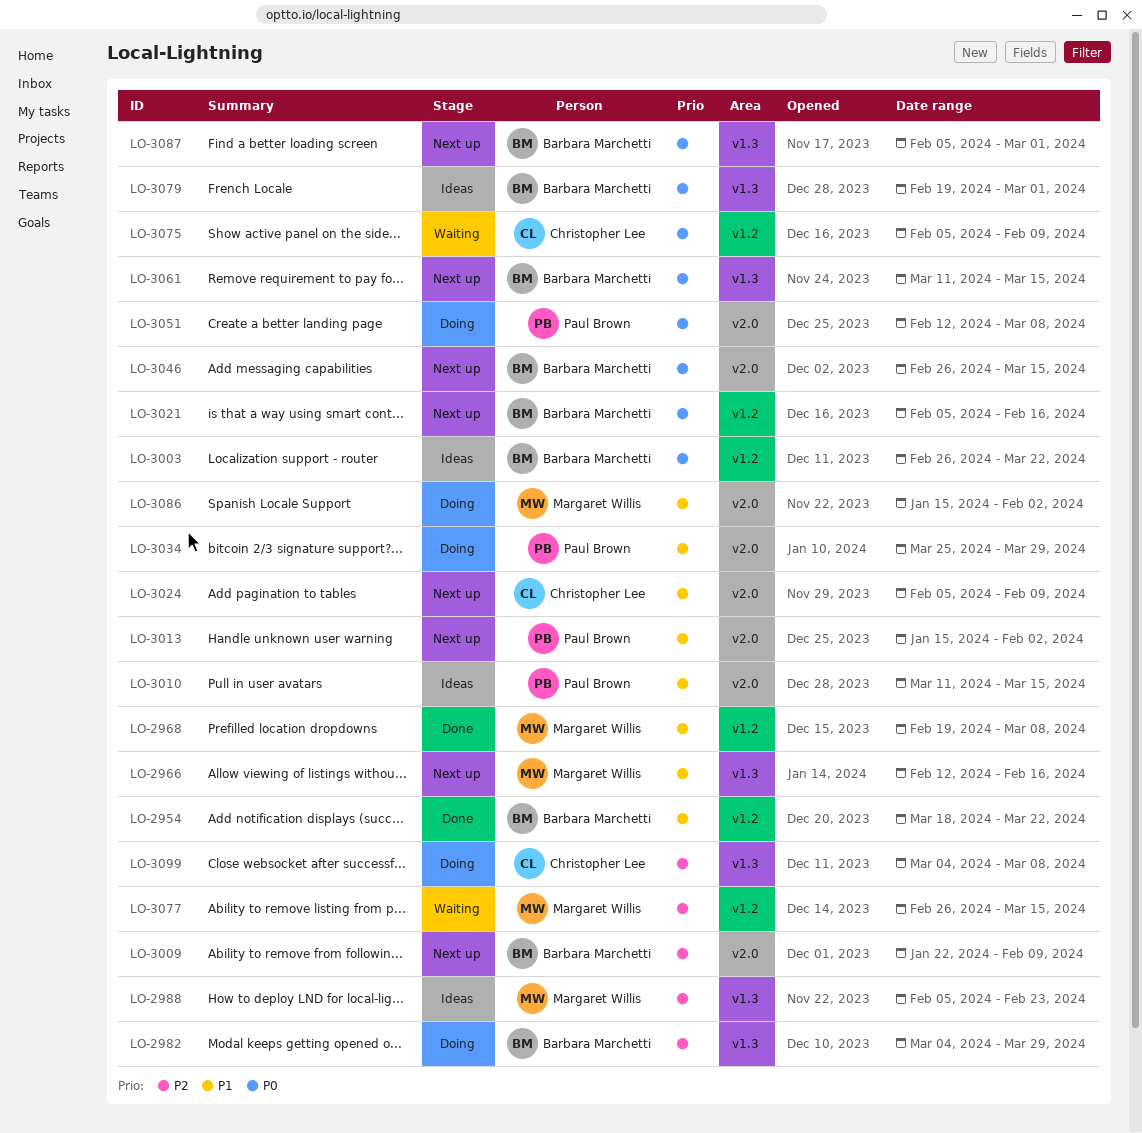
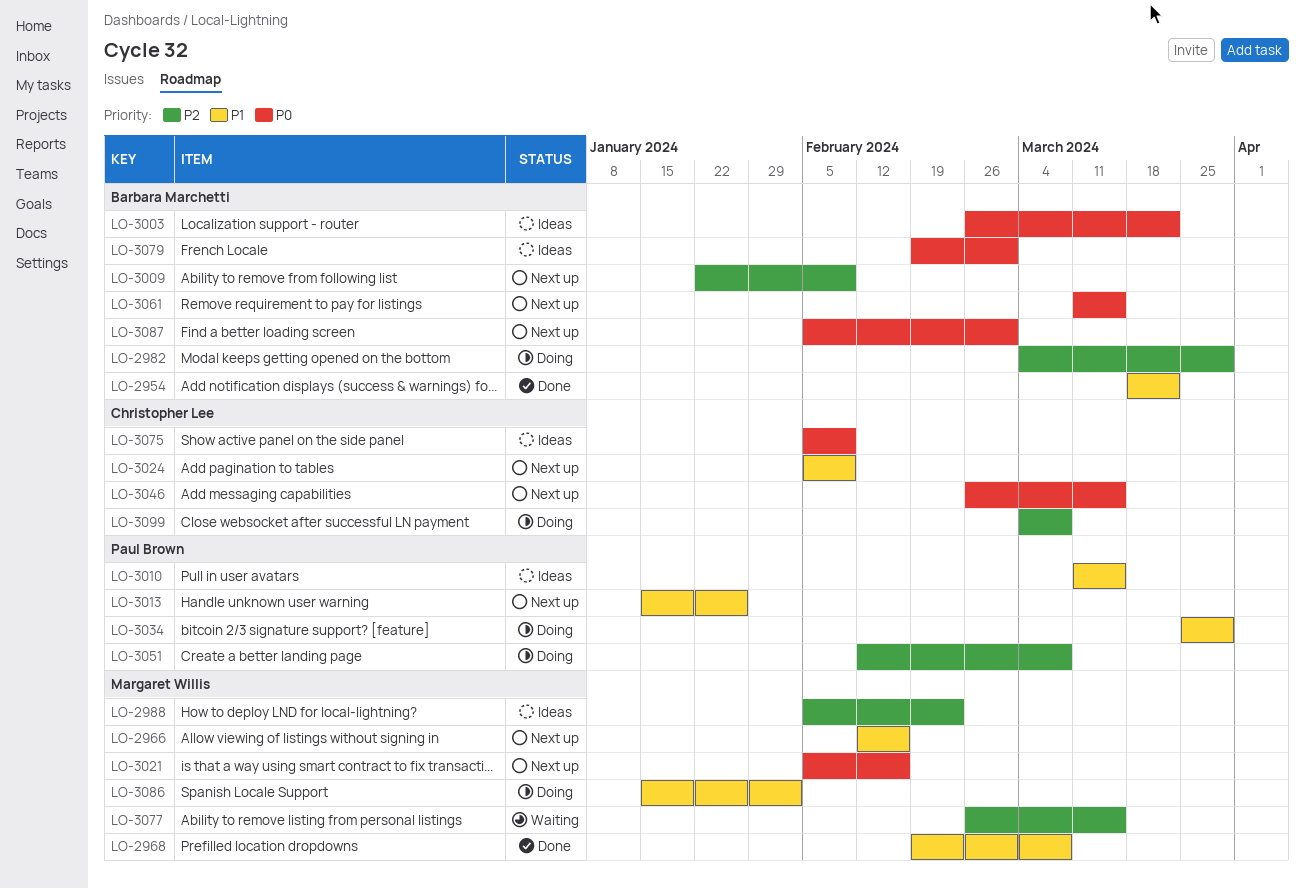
LO-3013, due: Feb 2 -> Jan 26
LO-3021, owner: Barbara Marchetti -> Margaret Willis
LO-3046, owner: Barbara Marchetti -> Christopher Lee
LO-3051, priority: P0 -> P2
LO-3075, status: Waiting -> Ideas

